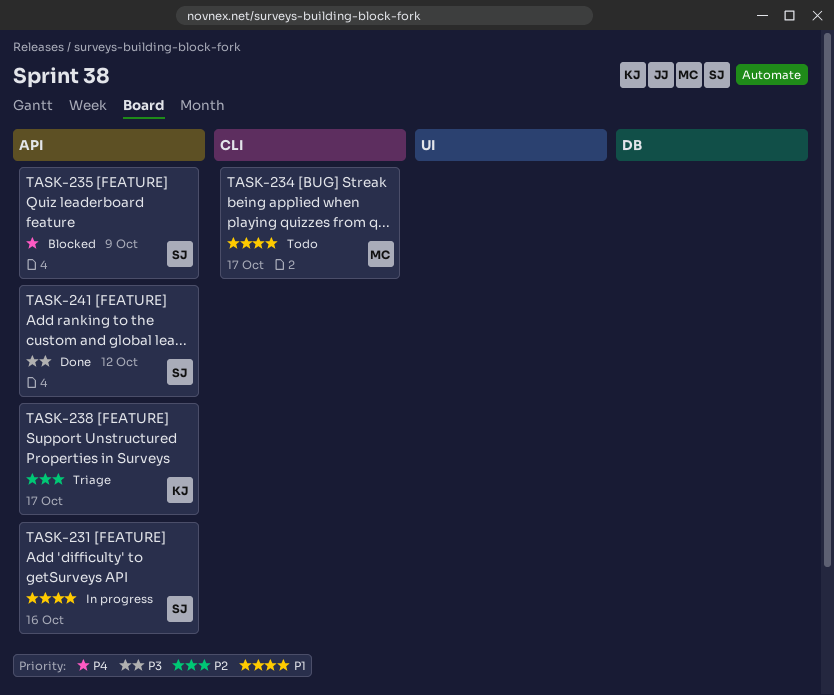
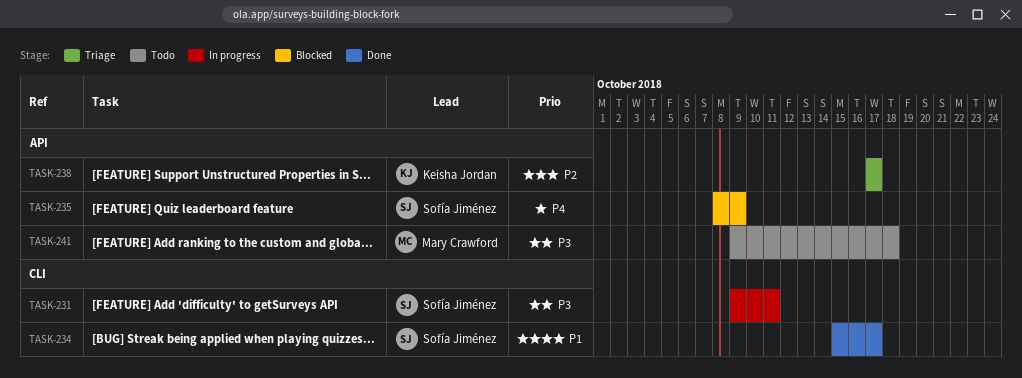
TASK-231, priority: P1 -> P3
TASK-231, label: API -> CLI
TASK-231, due: Oct 16 -> Oct 11
TASK-234, status: Todo -> Done
TASK-234, owner: Mary Crawford -> Sofía Jiménez
TASK-241, status: Done -> Todo
TASK-241, owner: Sofía Jiménez -> Mary Crawford
TASK-241, due: Oct 12 -> Oct 18

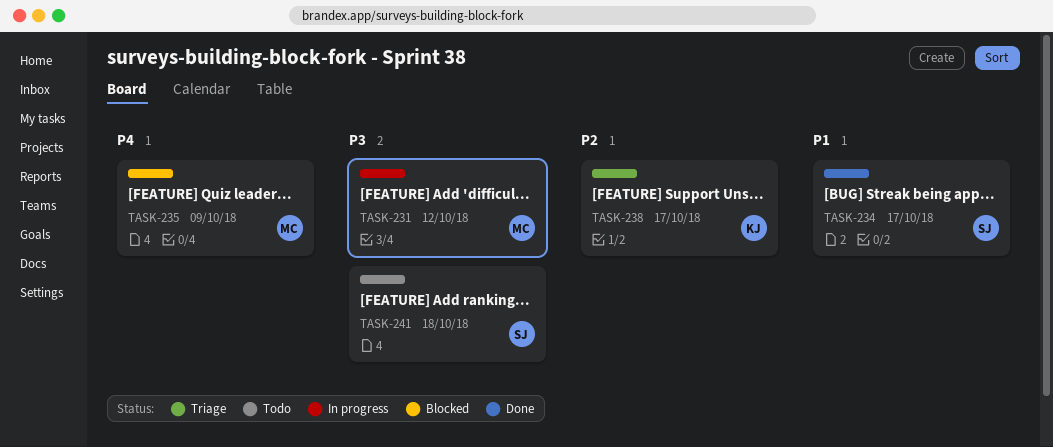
TASK-231, owner: Sofía Jiménez -> Mary Crawford
TASK-231, due: Oct 11 -> Oct 12
TASK-235, owner: Sofía Jiménez -> Mary Crawford
TASK-241, owner: Mary Crawford -> Sofía Jiménez

